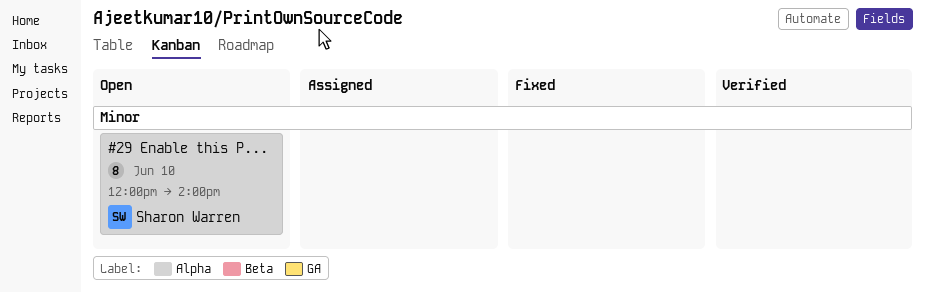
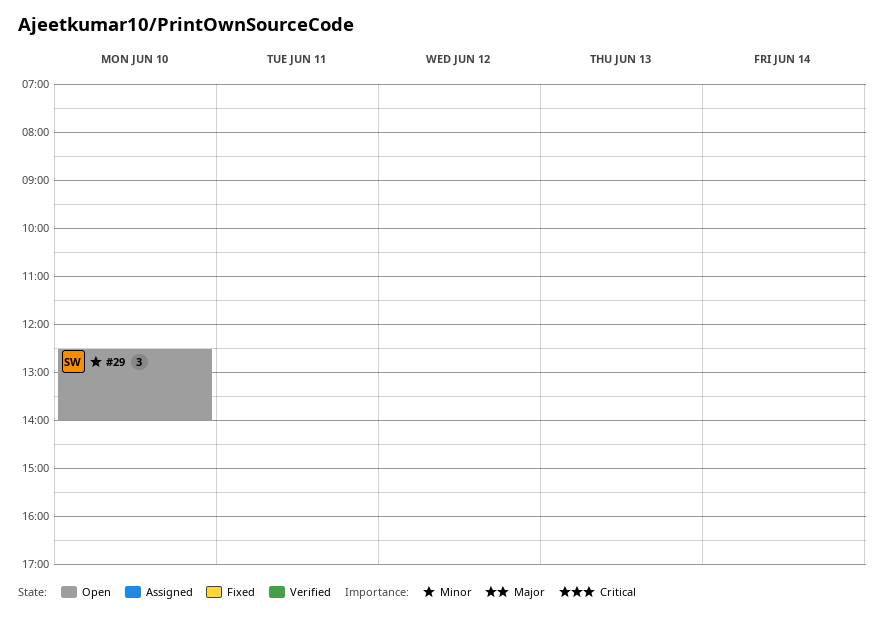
#29, estimate: 8 -> 3
#29, begins: 12:00 -> 12:30

